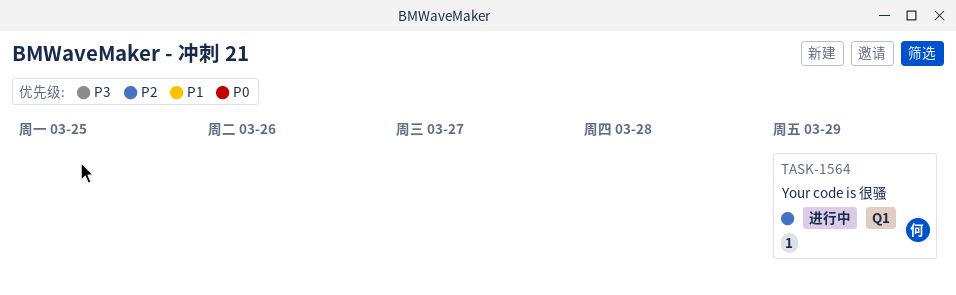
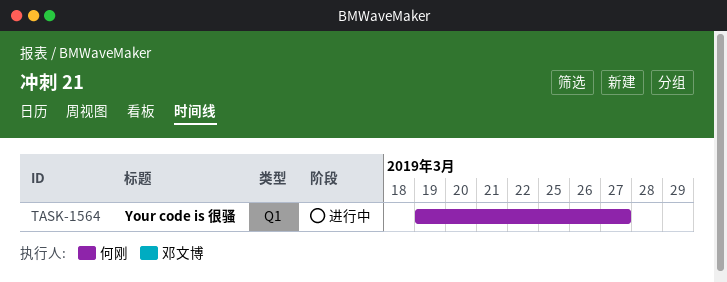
TASK-1564, due: Mar 29 -> Mar 27

